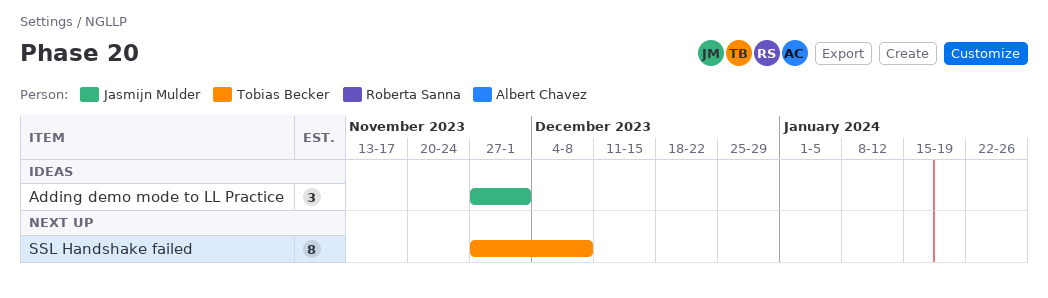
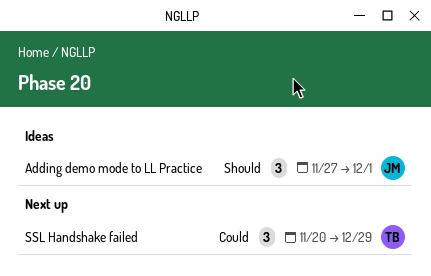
SSL Handshake failed, estimate: 8 -> 3
SSL Handshake failed, start: Nov 27 -> Nov 20
SSL Handshake failed, due: Dec 8 -> Dec 29

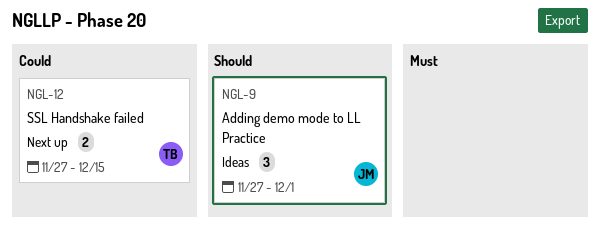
SSL Handshake failed, estimate: 3 -> 2
SSL Handshake failed, start: Nov 20 -> Nov 27
SSL Handshake failed, due: Dec 29 -> Dec 15

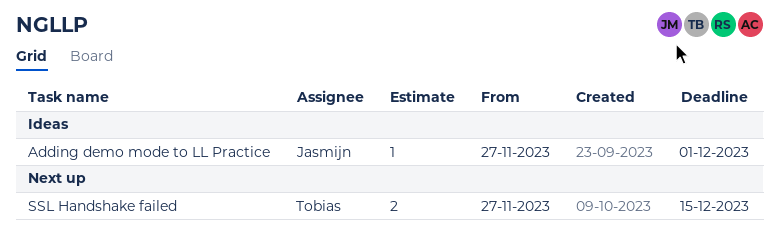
Adding demo mode to LL Practice, estimate: 3 -> 1

